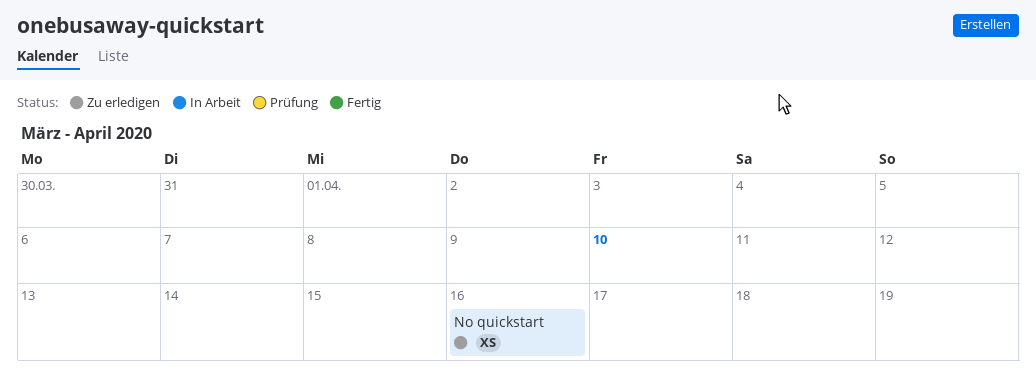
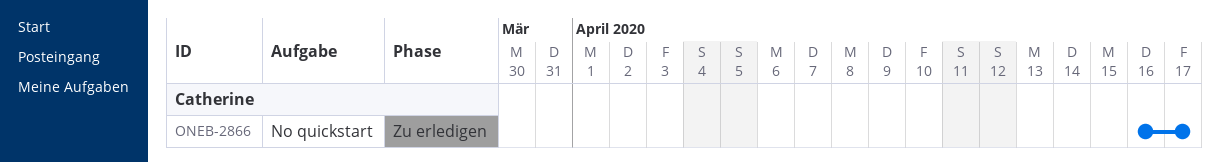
No quickstart, due: Apr 16 -> Apr 17

